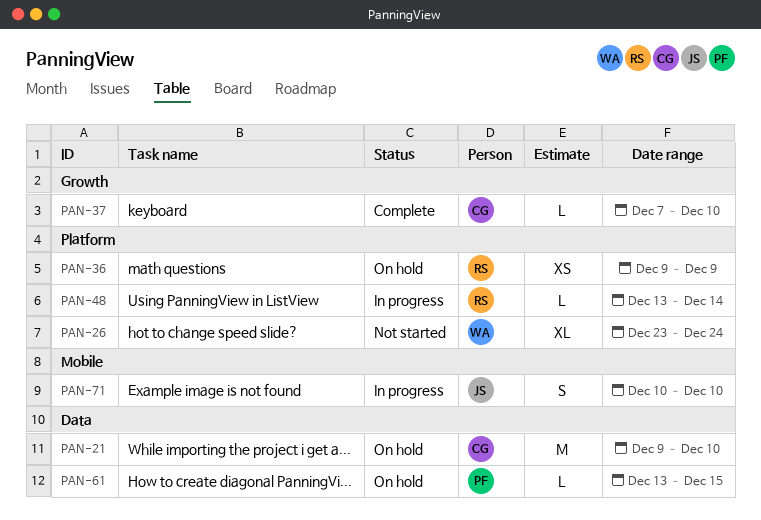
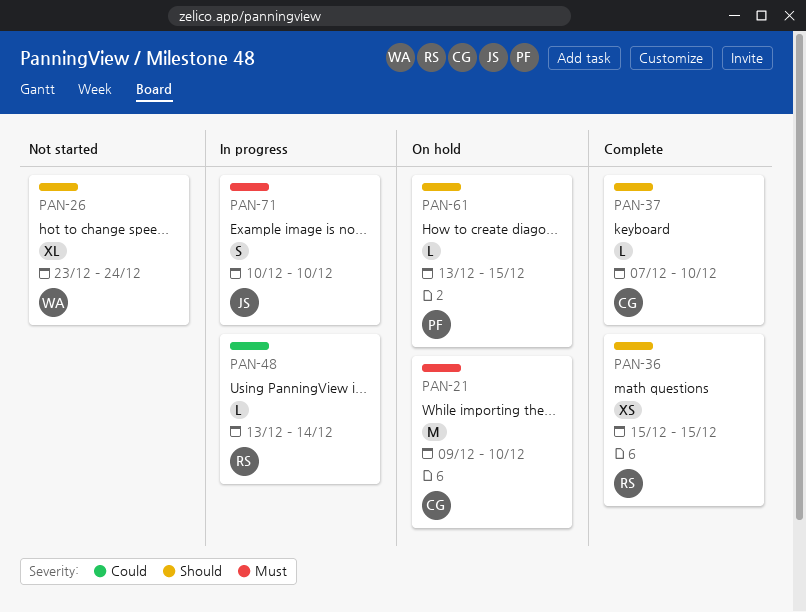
PAN-36, status: On hold -> Complete
PAN-36, start: Dec 9 -> Dec 15
PAN-36, due: Dec 9 -> Dec 15

